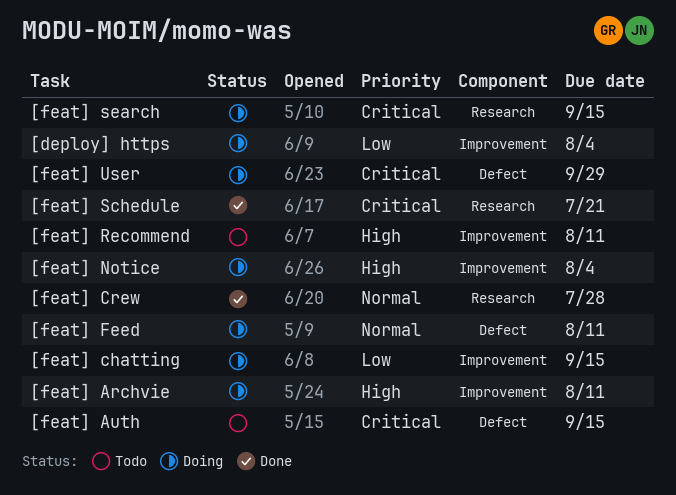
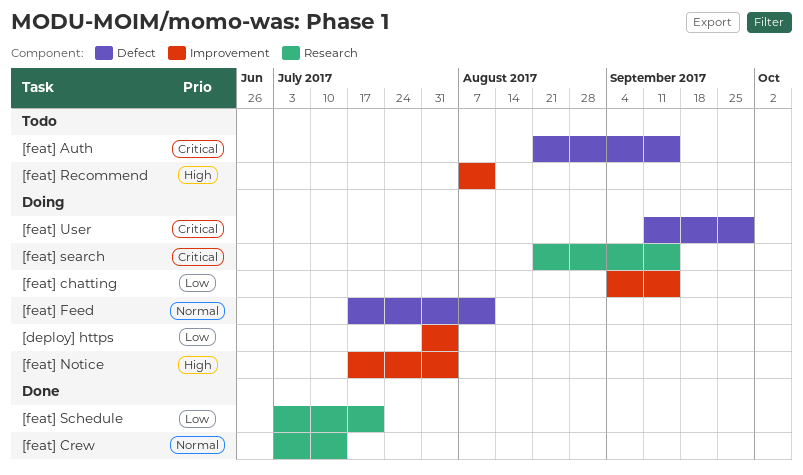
[feat] Archvie: present -> none
[feat] Crew, due: Jul 28 -> Jul 14
[feat] Schedule, priority: Critical -> Low

